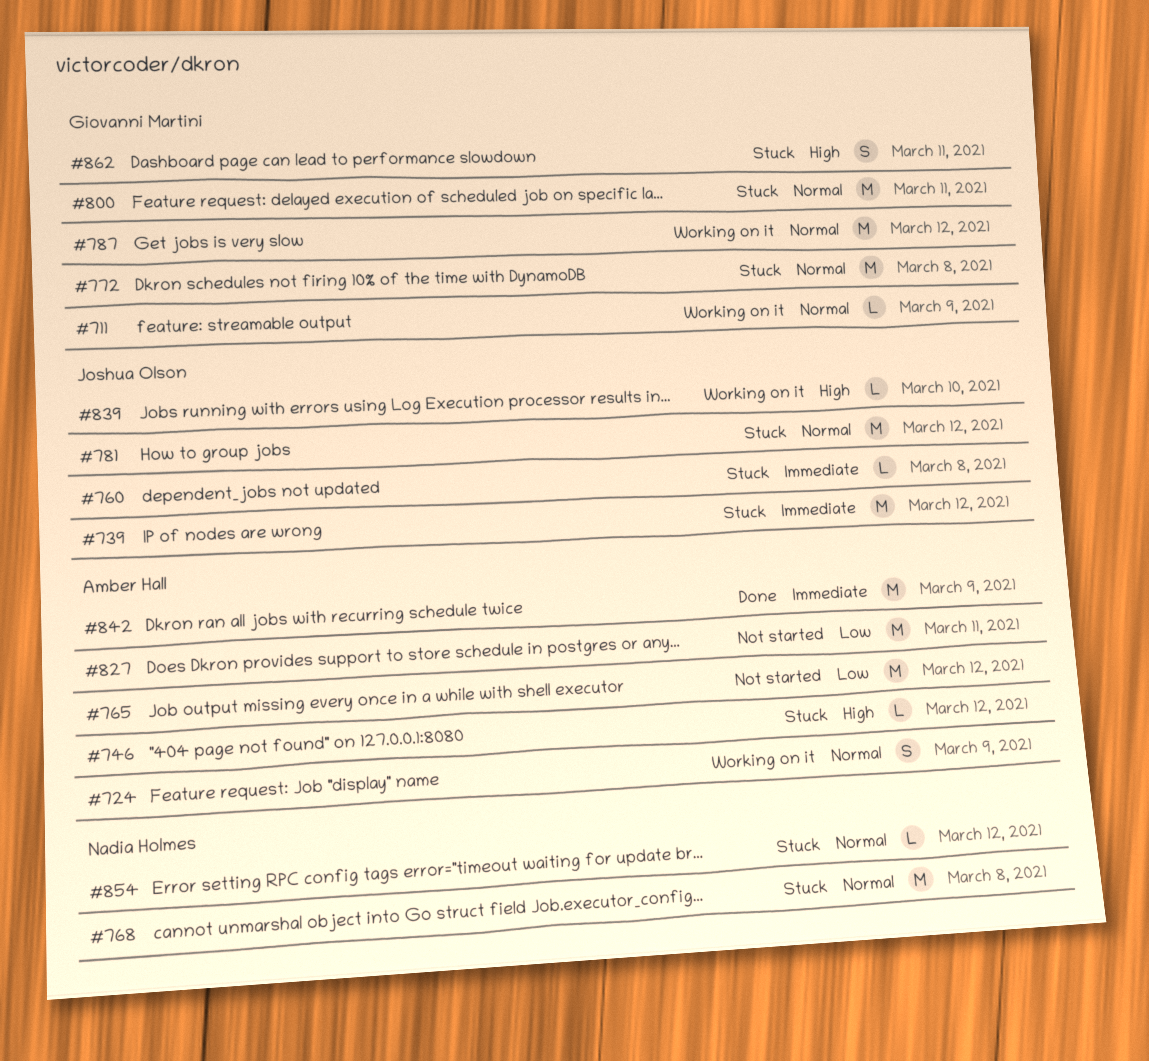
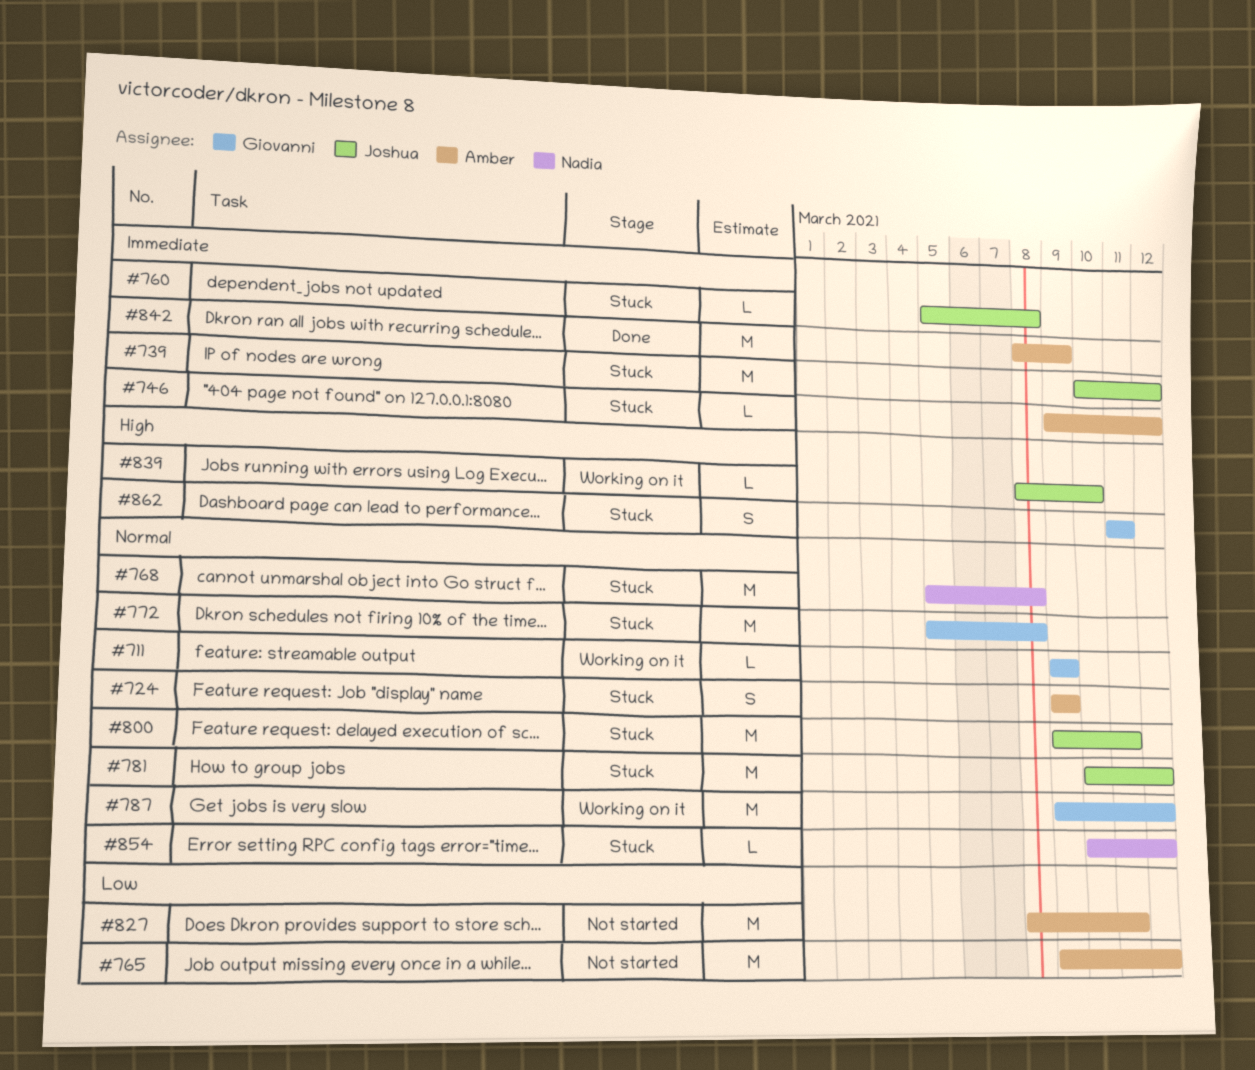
#724, status: Working on it -> Stuck
#746, priority: High -> Immediate
#800, owner: Giovanni Martini -> Joshua Olson

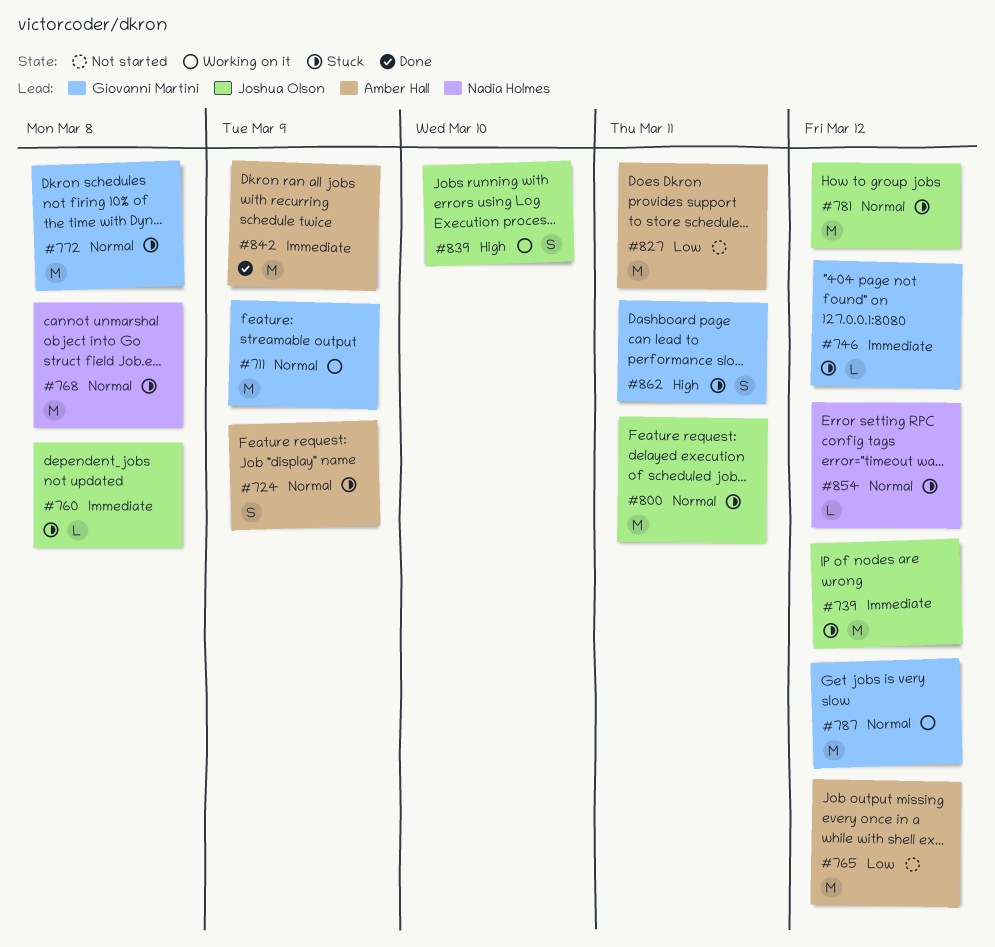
#711, estimate: L -> M
#746, owner: Amber Hall -> Giovanni Martini
#839, estimate: L -> S

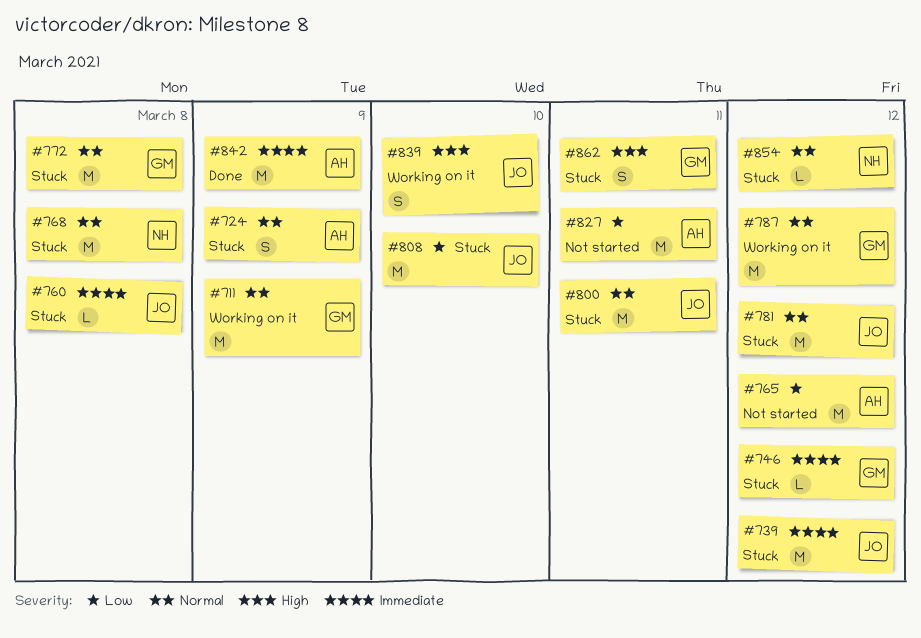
#808: none -> present

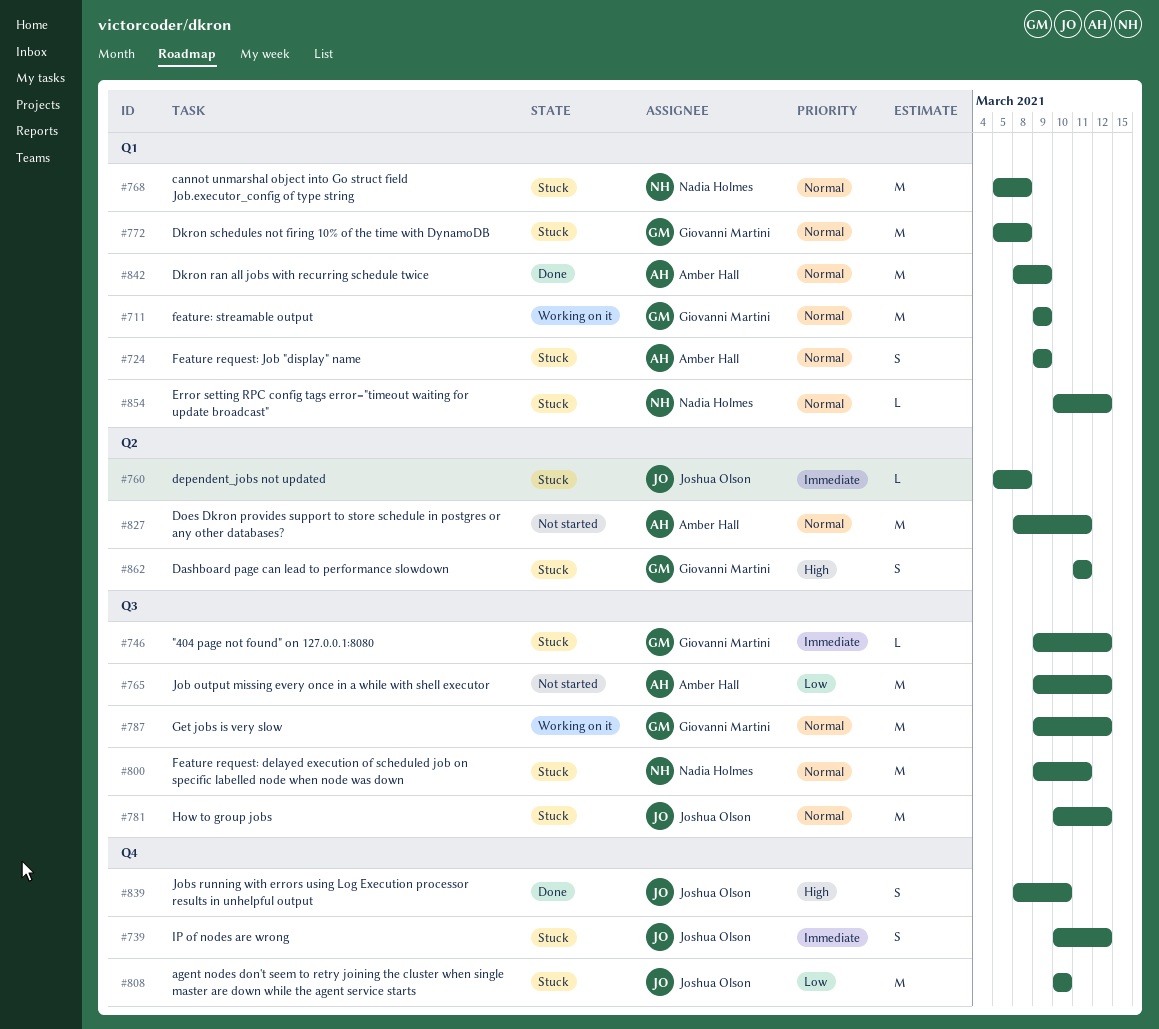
#739, estimate: M -> S
#800, owner: Joshua Olson -> Nadia Holmes
#827, priority: Low -> Normal
#839, status: Working on it -> Done
#842, priority: Immediate -> Normal

